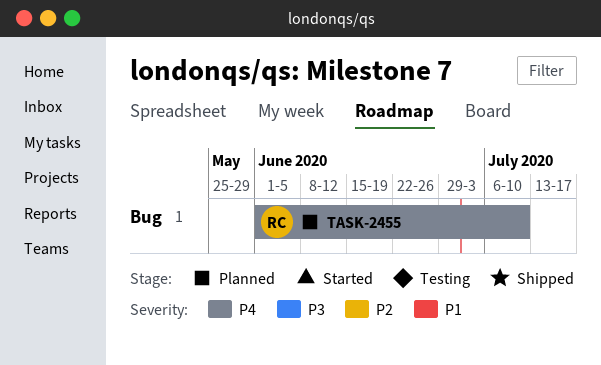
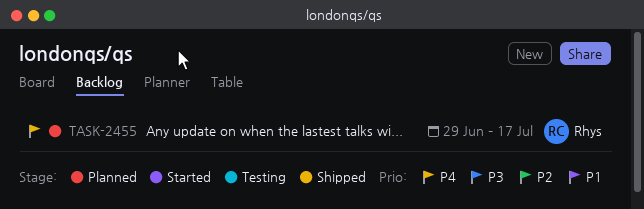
TASK-2455, start: Jun 1 -> Jun 29
TASK-2455, due: Jul 10 -> Jul 17

